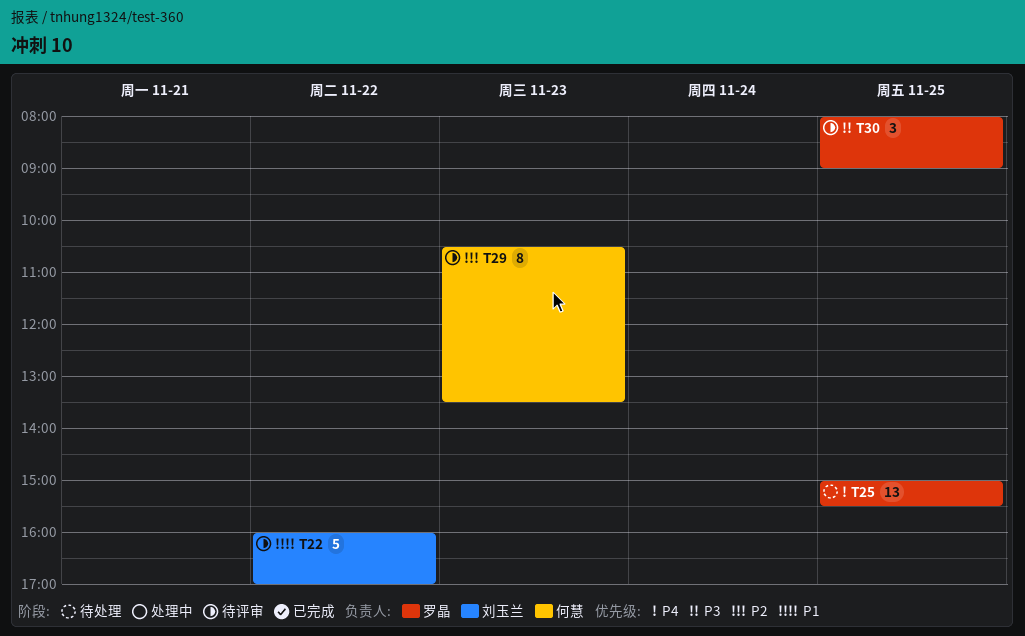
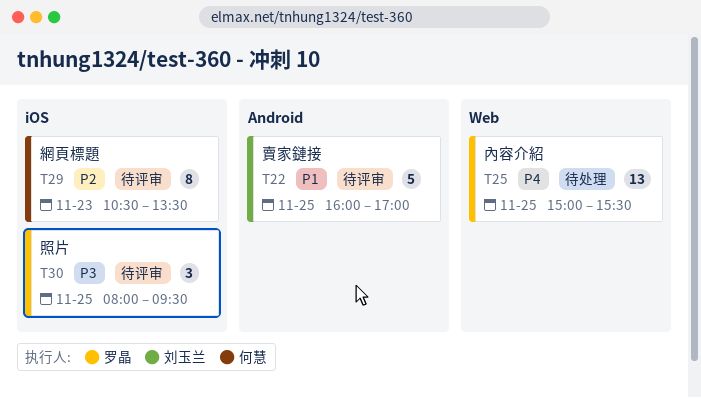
T22, day: Nov 22 -> Nov 25
T30, ends: 09:00 -> 09:30

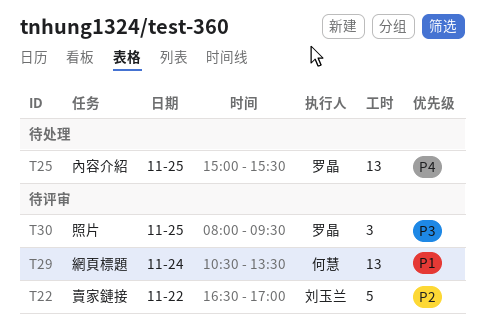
T22, priority: P1 -> P2
T22, day: Nov 25 -> Nov 22
T22, begins: 16:00 -> 16:30
T29, priority: P2 -> P1
T29, estimate: 8 -> 13
T29, day: Nov 23 -> Nov 24

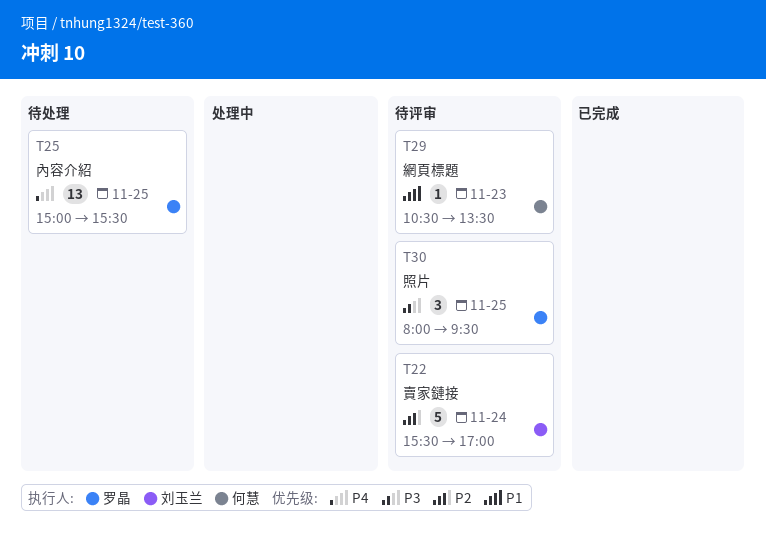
T22, day: Nov 22 -> Nov 24
T22, begins: 16:30 -> 15:30
T29, estimate: 13 -> 1
T29, day: Nov 24 -> Nov 23

